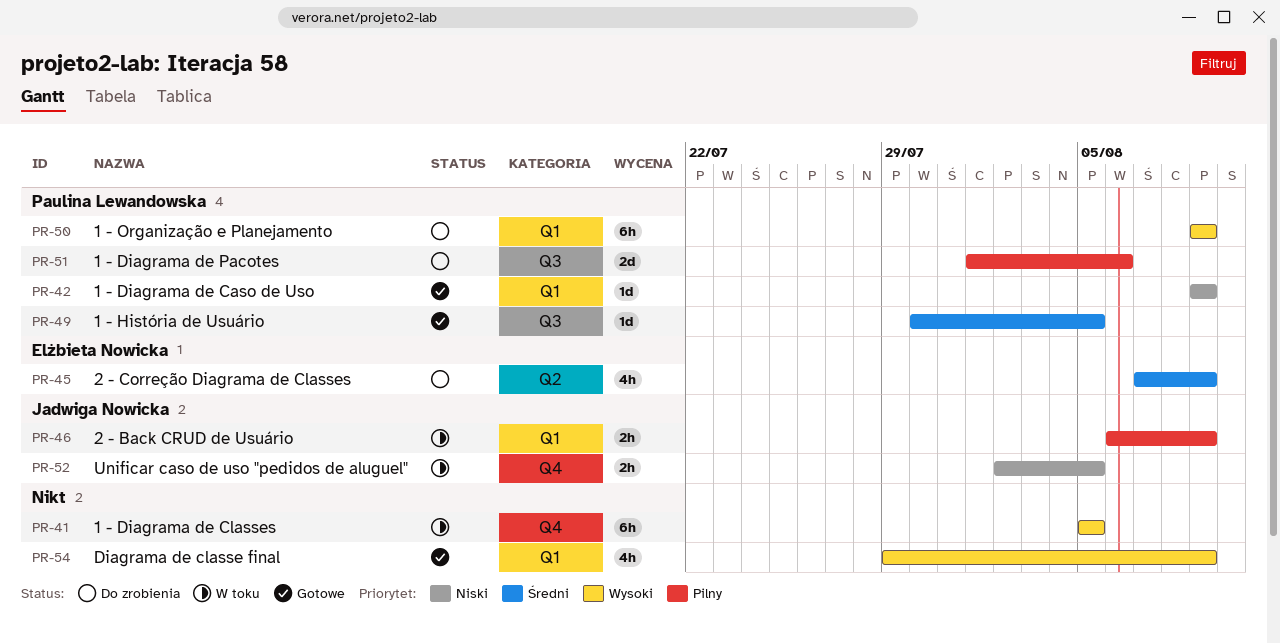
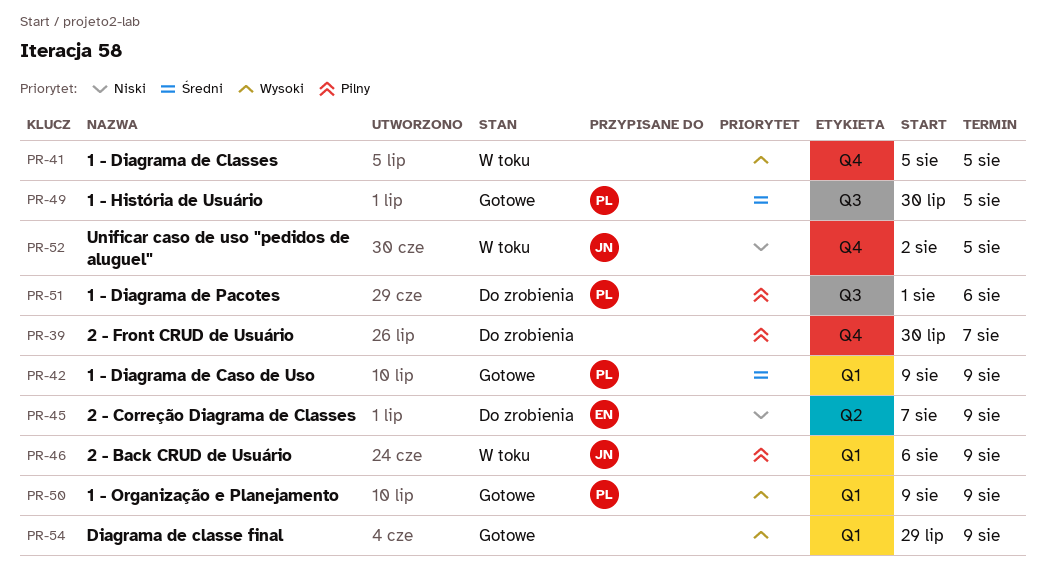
PR-39: none -> present
PR-42, priority: Niski -> Średni
PR-45, priority: Średni -> Niski
PR-50, status: Do zrobienia -> Gotowe

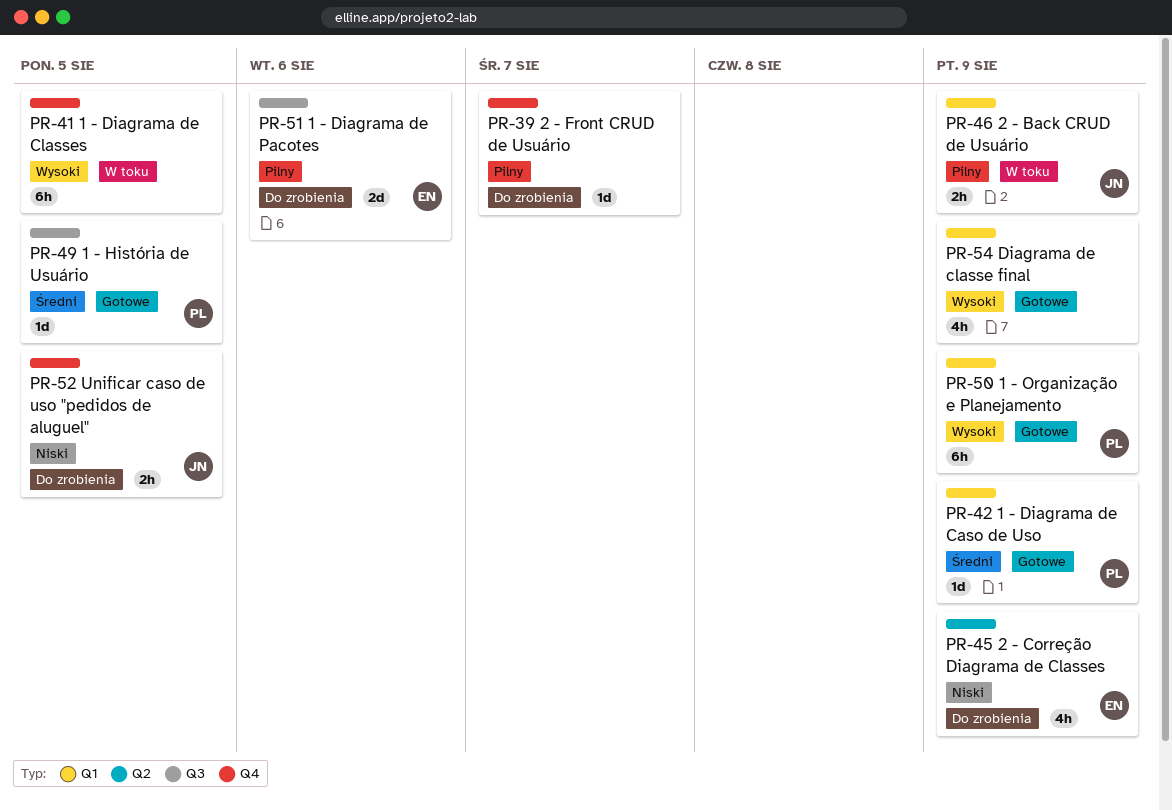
PR-51, owner: PL -> EN
PR-52, status: W toku -> Do zrobienia

